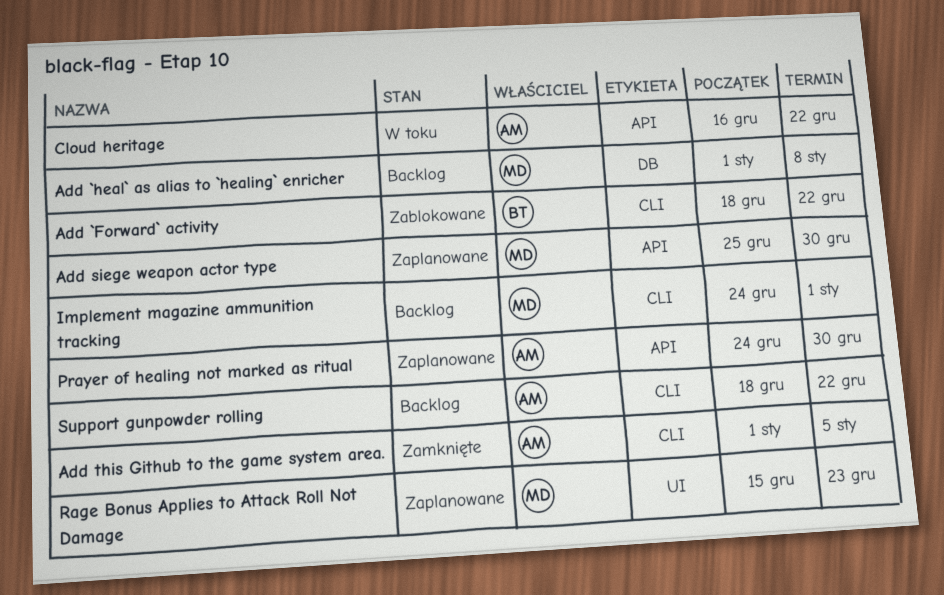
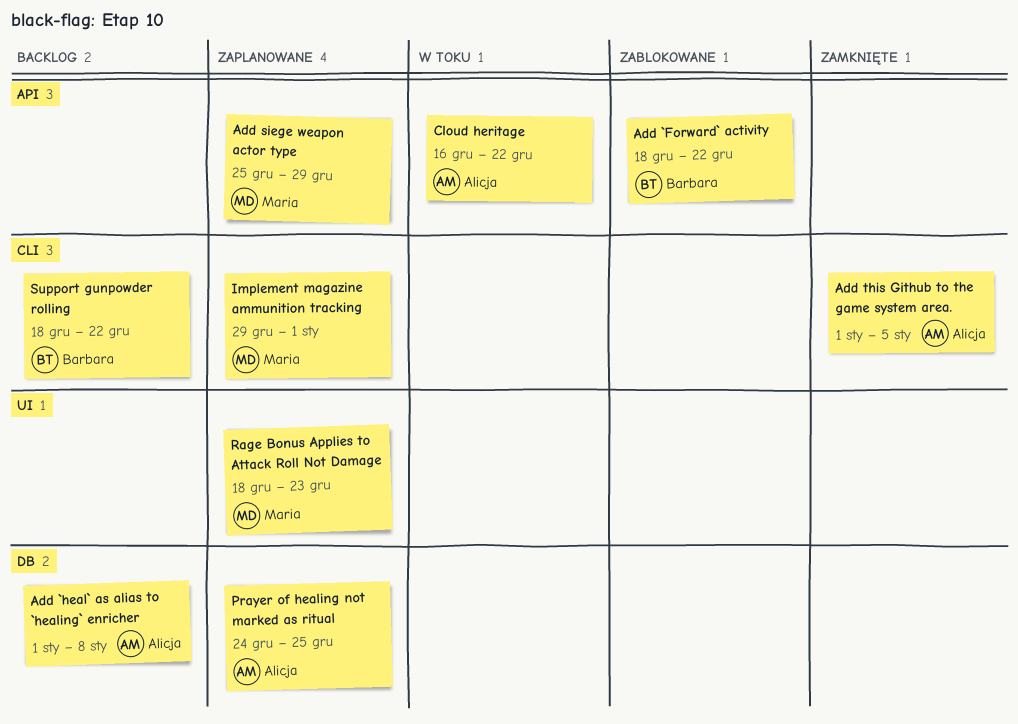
Add `Forward` activity, label: CLI -> API
Add `heal` as alias to `healing` enricher, owner: Maria -> Alicja
Add siege weapon actor type, due: Dec 30 -> Dec 29
Implement magazine ammunition tracking, status: Backlog -> Zaplanowane
Implement magazine ammunition tracking, start: Dec 24 -> Dec 29
Prayer of healing not marked as ritual, label: API -> DB
Prayer of healing not marked as ritual, due: Dec 30 -> Dec 25
Rage Bonus Applies to Attack Roll Not Damage, start: Dec 15 -> Dec 18
Support gunpowder rolling, owner: Alicja -> Barbara

